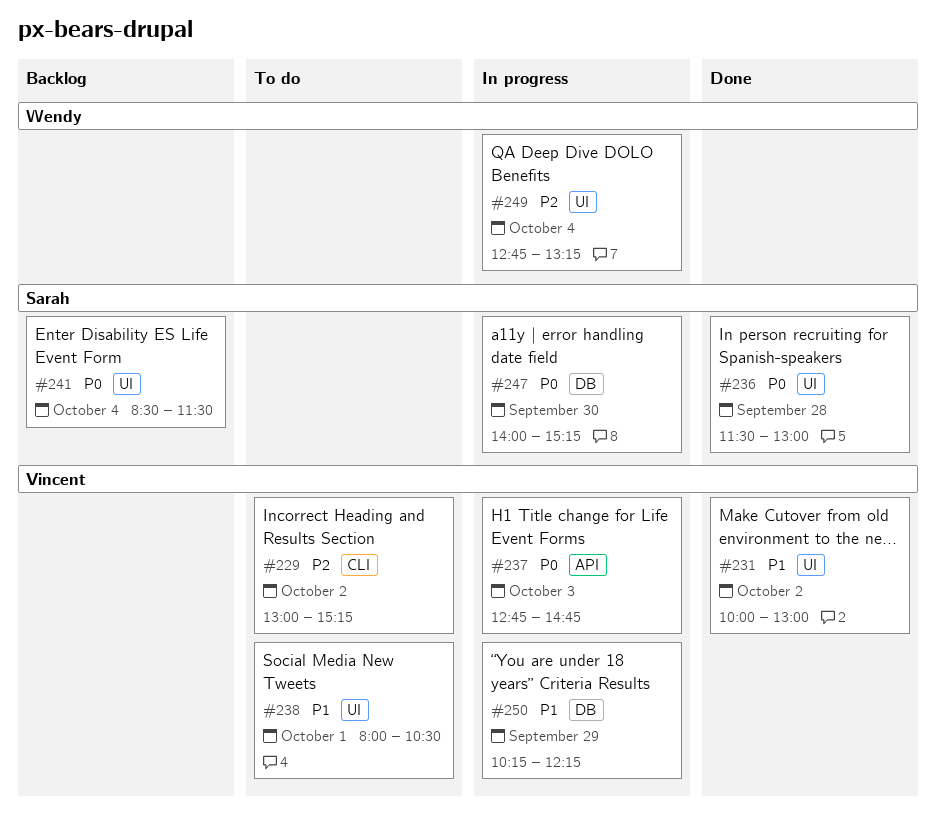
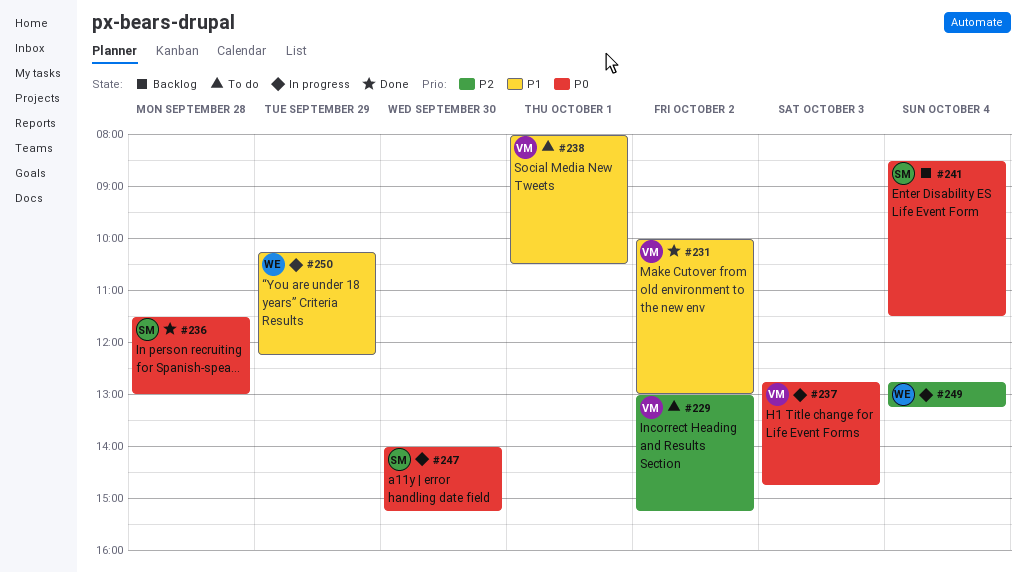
#250, owner: Vincent -> Wendy

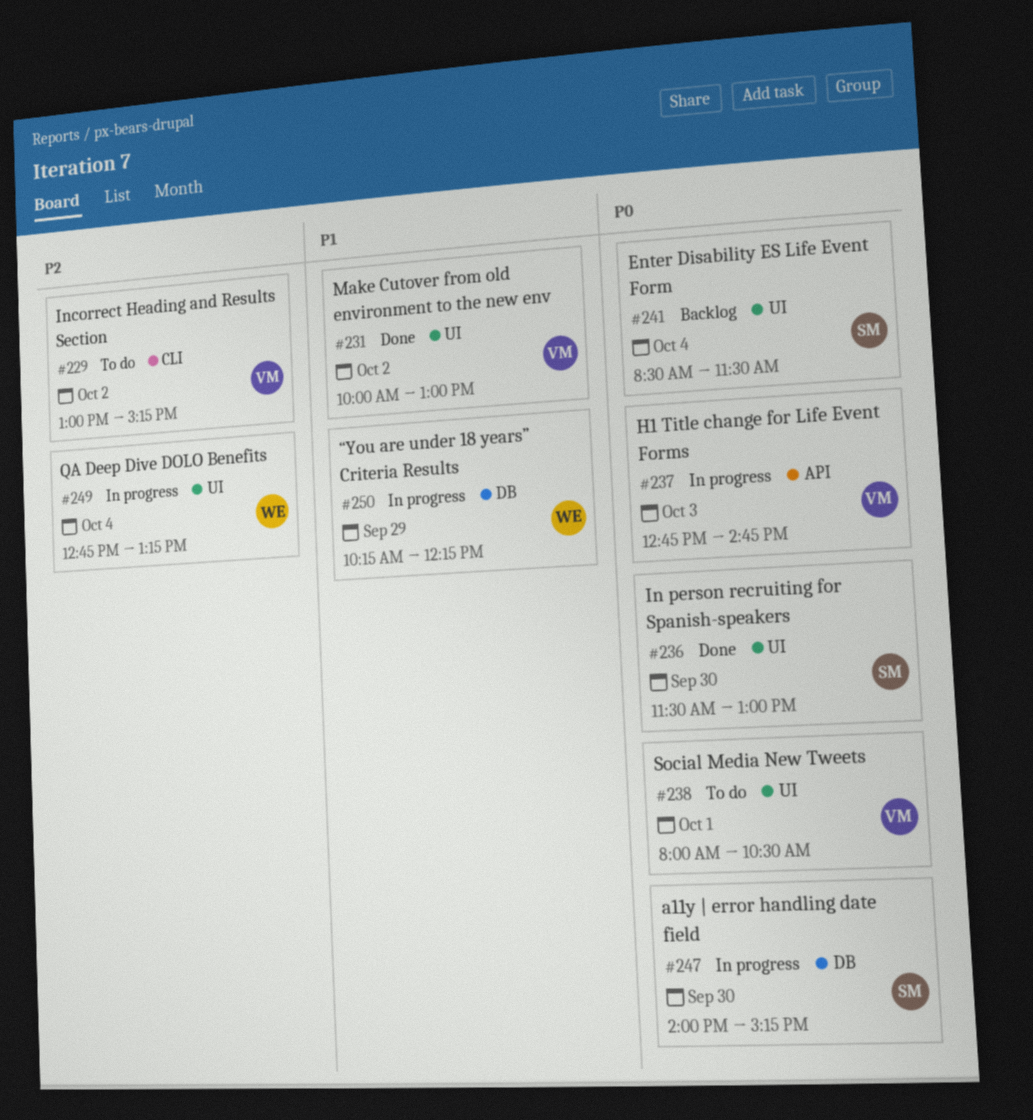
#236, day: Sep 28 -> Sep 30
#238, priority: P1 -> P0

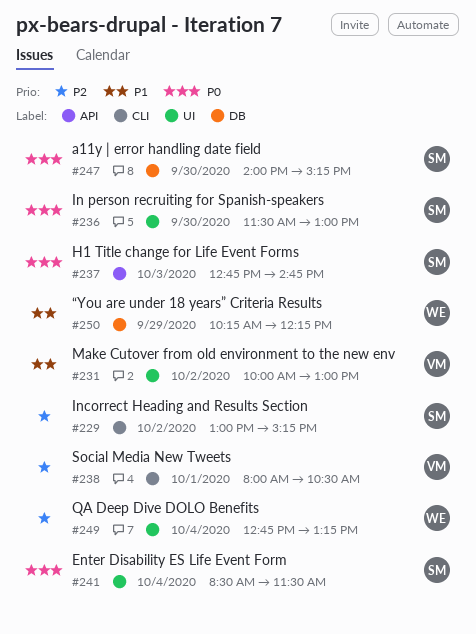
#229, owner: VM -> SM
#237, owner: VM -> SM
#238, priority: P0 -> P2
#238, label: UI -> CLI

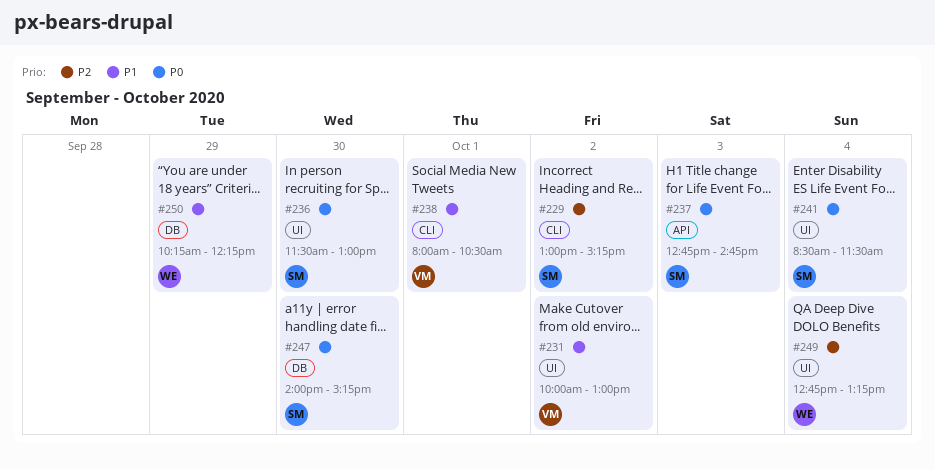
#238, priority: P2 -> P1

